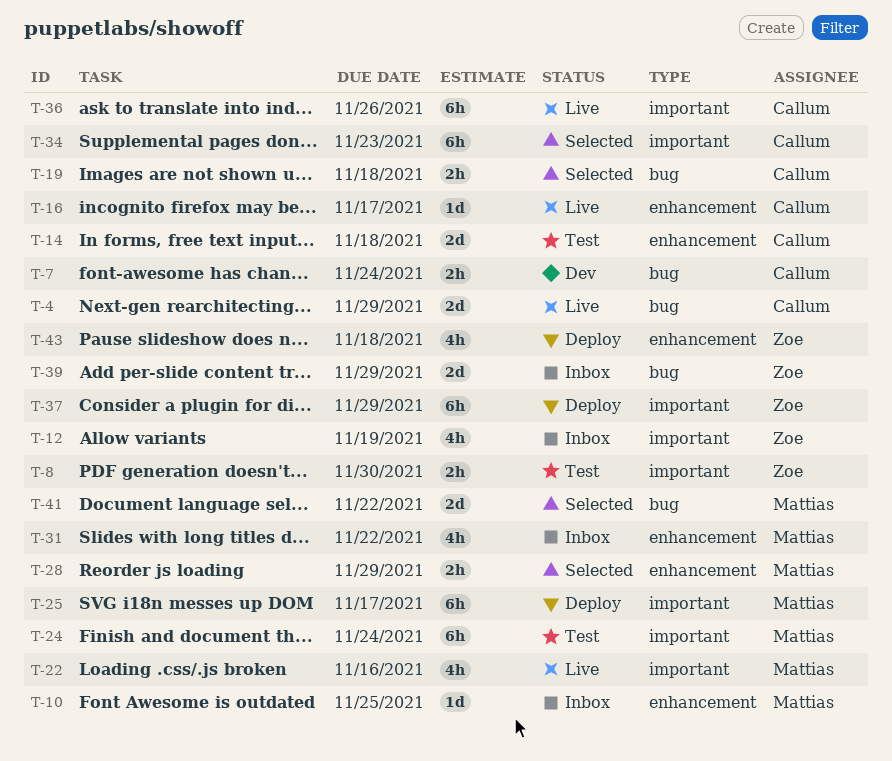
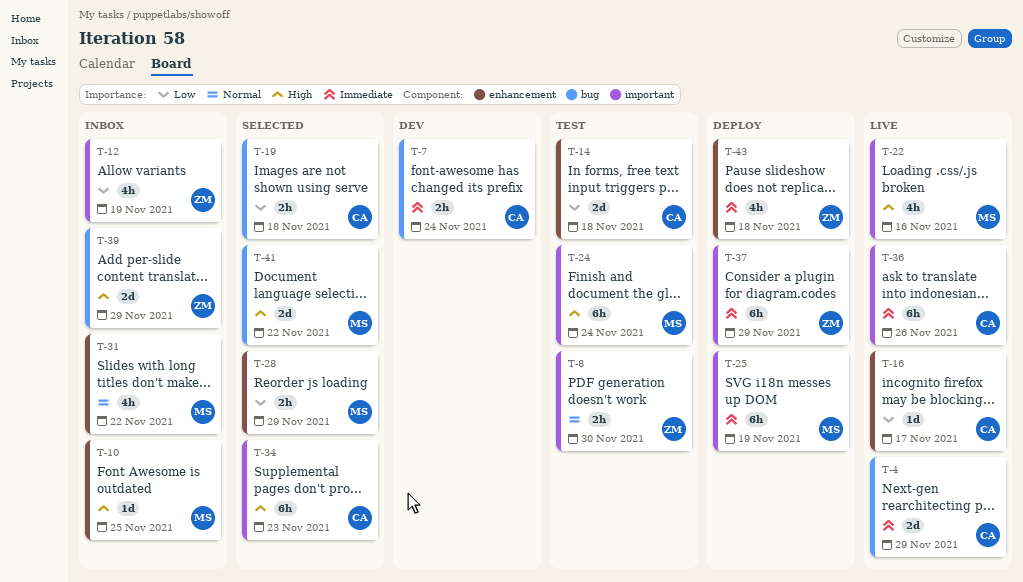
T-25, due: Nov 17 -> Nov 19

